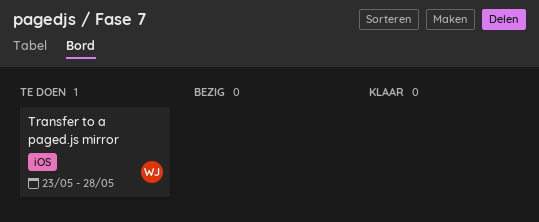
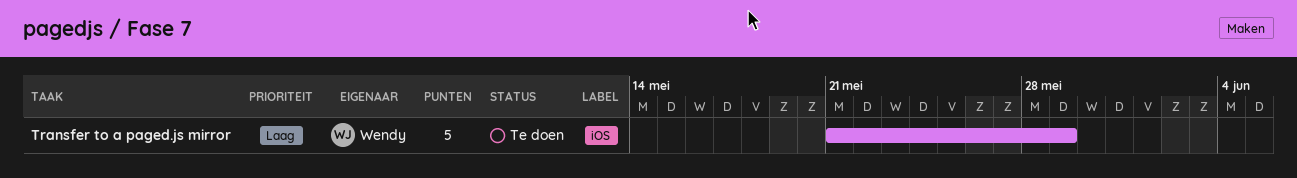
Transfer to a paged.js mirror, start: May 23 -> May 21
Transfer to a paged.js mirror, due: May 28 -> May 29

